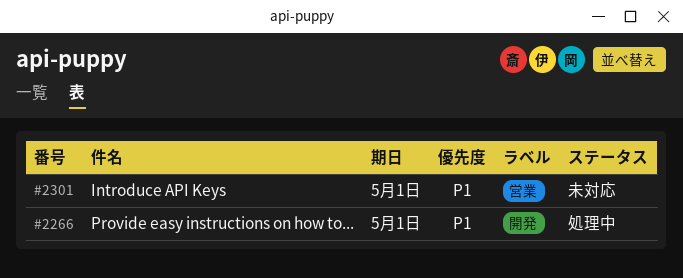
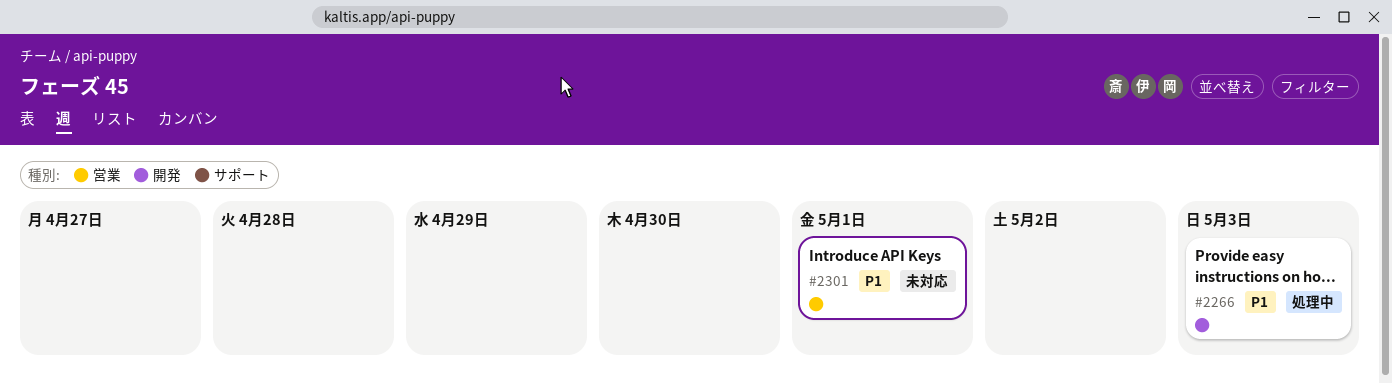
#2266, due: May 1 -> May 3

